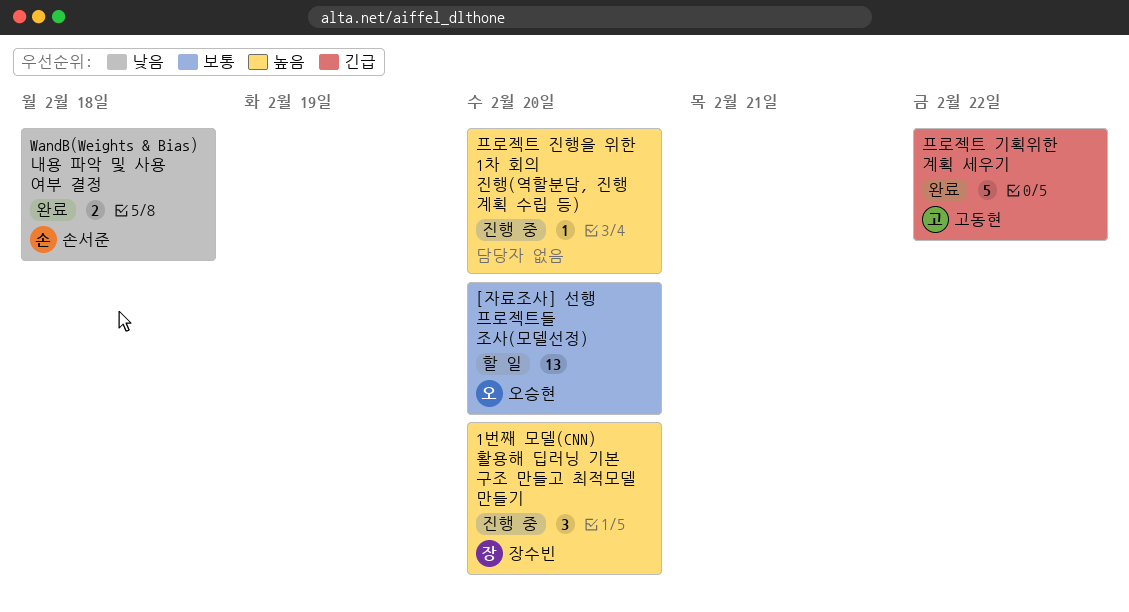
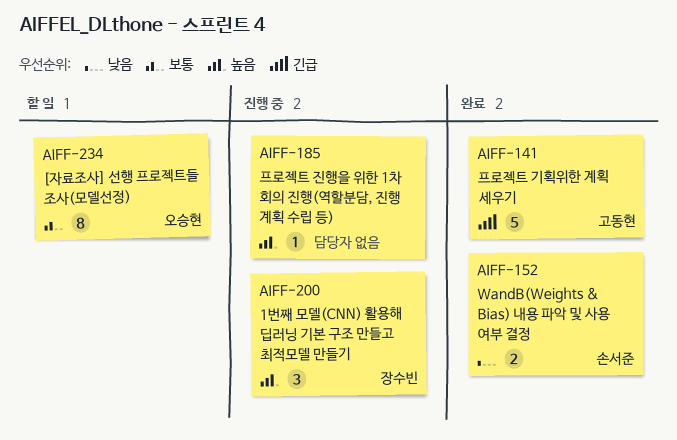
[자료조사] 선행 프로젝트들 조사(모델선정), estimate: 13 -> 8

